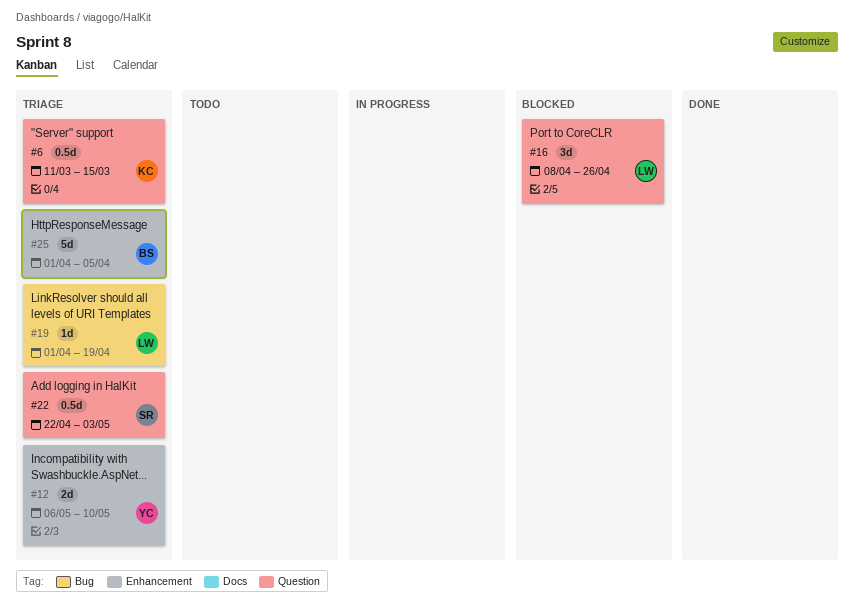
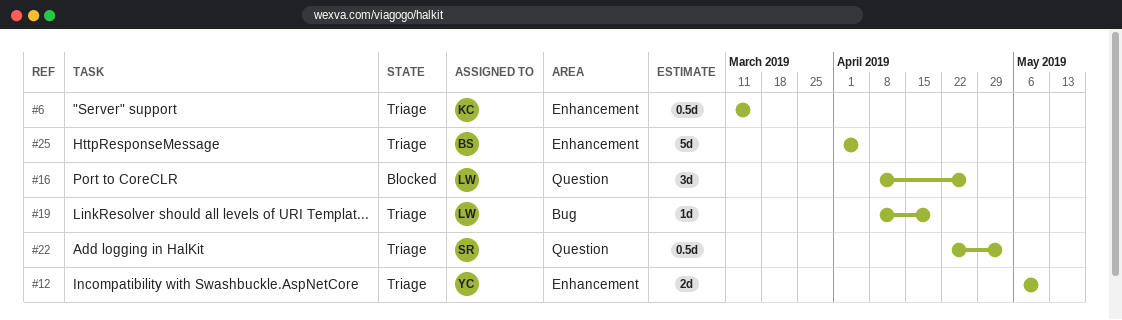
#6, label: Question -> Enhancement
#19, start: Apr 1 -> Apr 8

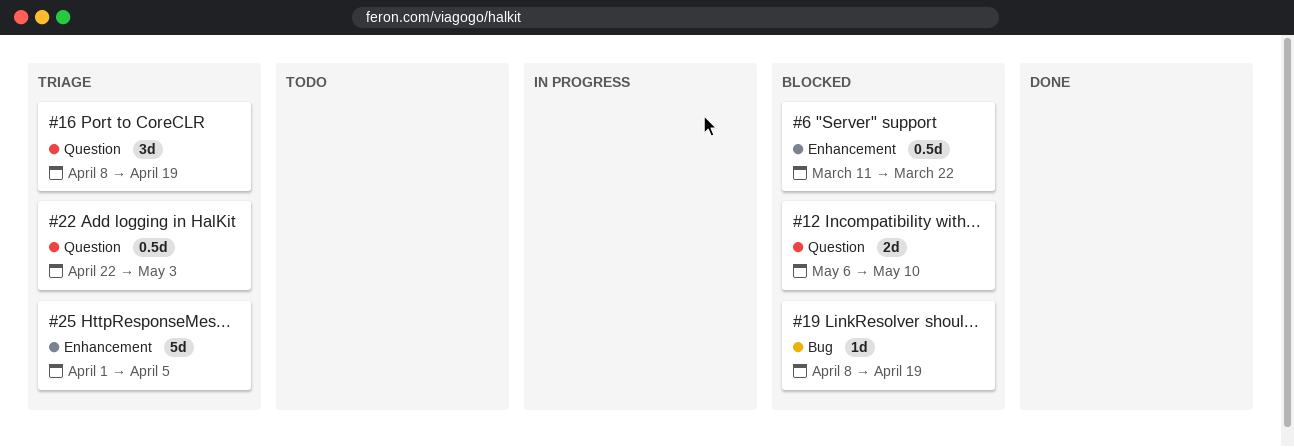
#6, status: Triage -> Blocked
#6, due: Mar 15 -> Mar 22
#12, status: Triage -> Blocked
#12, label: Enhancement -> Question
#16, status: Blocked -> Triage
#16, due: Apr 26 -> Apr 19
#19, status: Triage -> Blocked

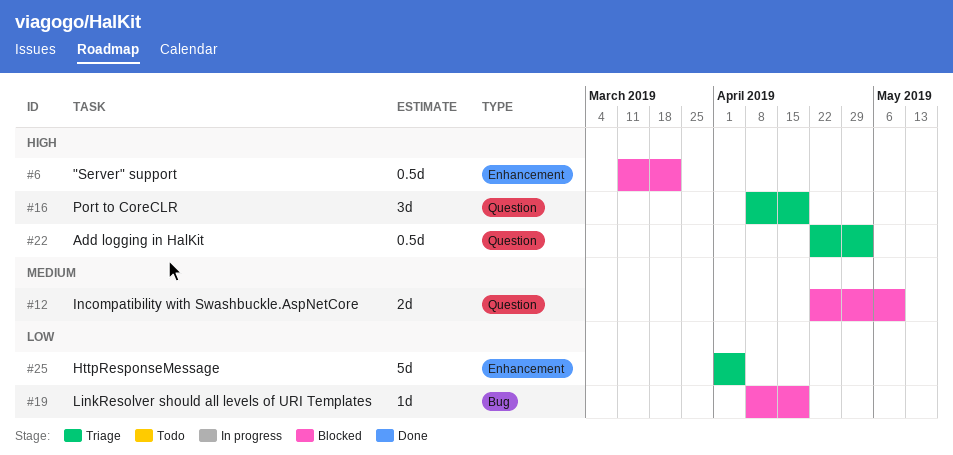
#12, start: May 6 -> Apr 22

